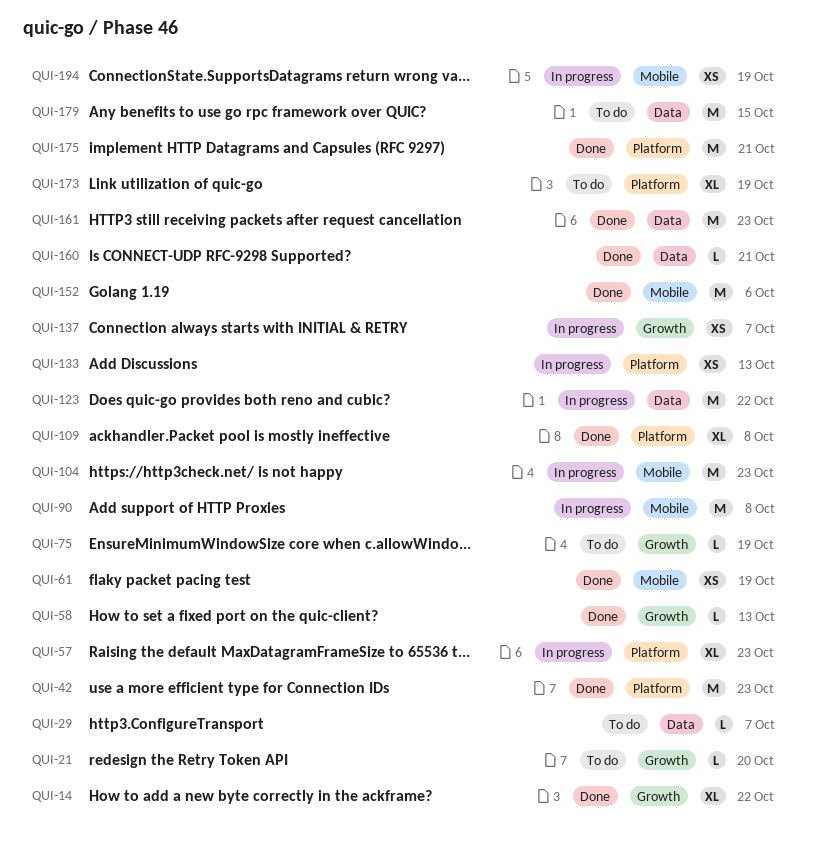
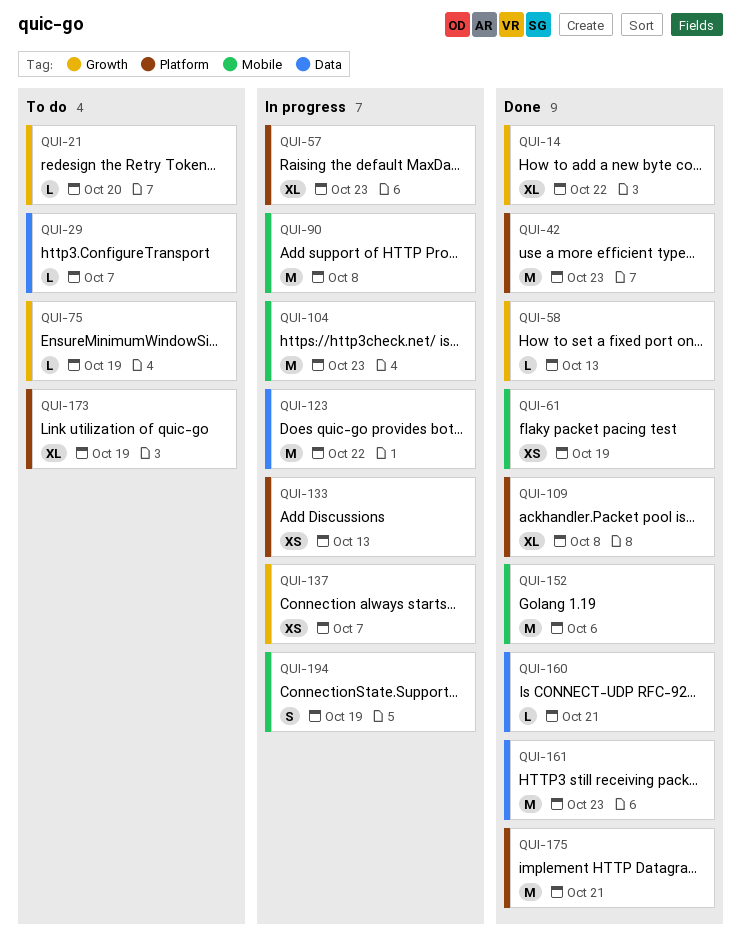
QUI-179: present -> none
QUI-194, estimate: XS -> S

